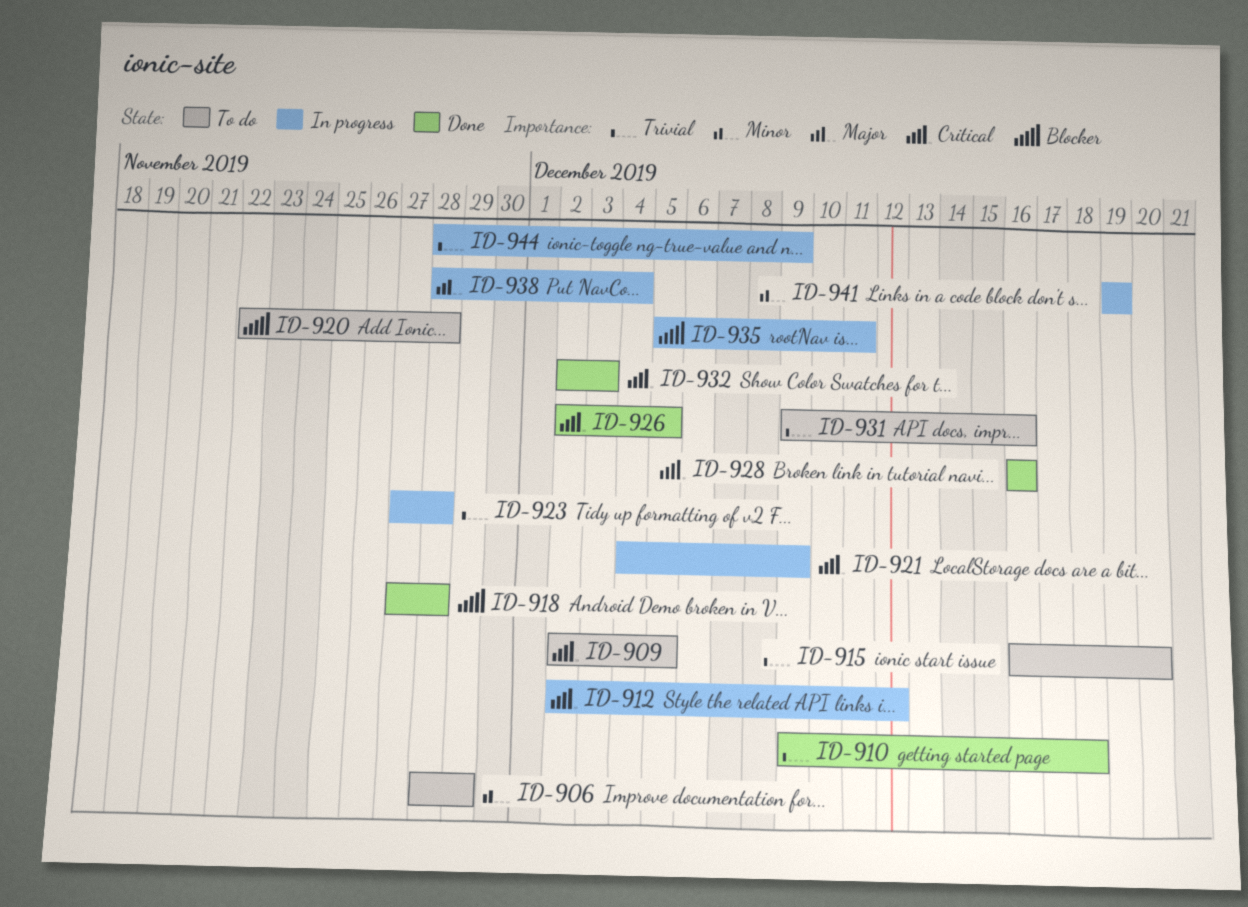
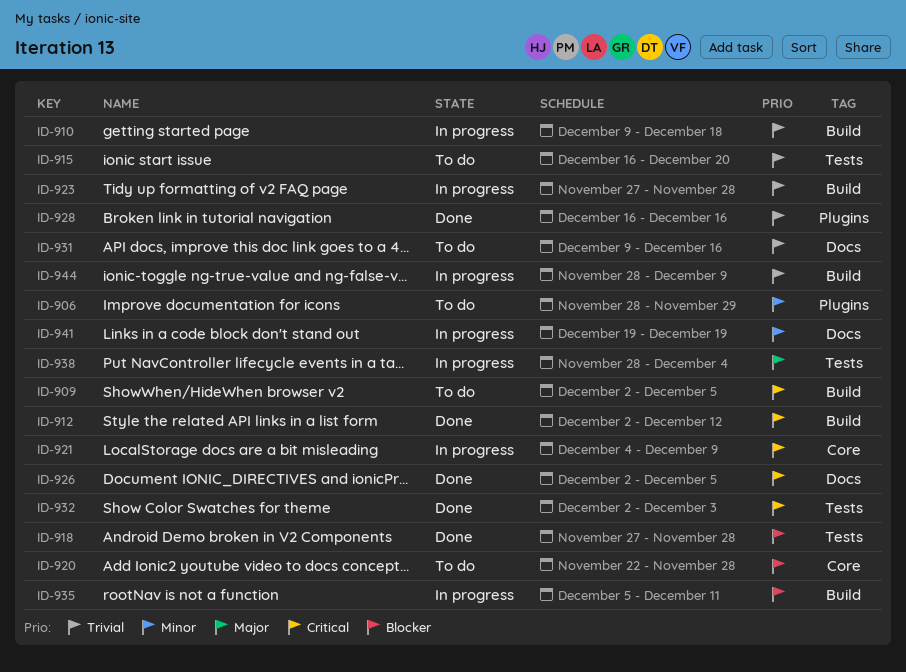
ID-910, status: Done -> In progress
ID-912, status: In progress -> Done
ID-928, priority: Critical -> Trivial

